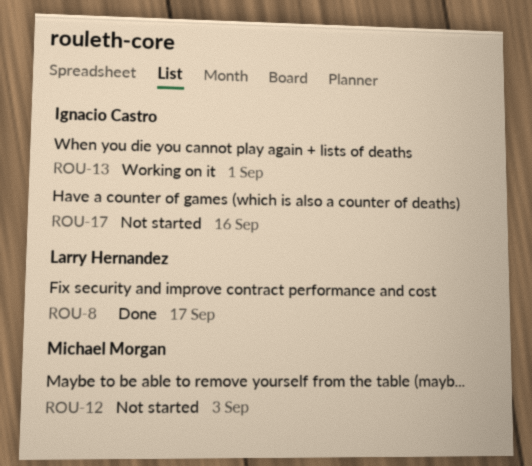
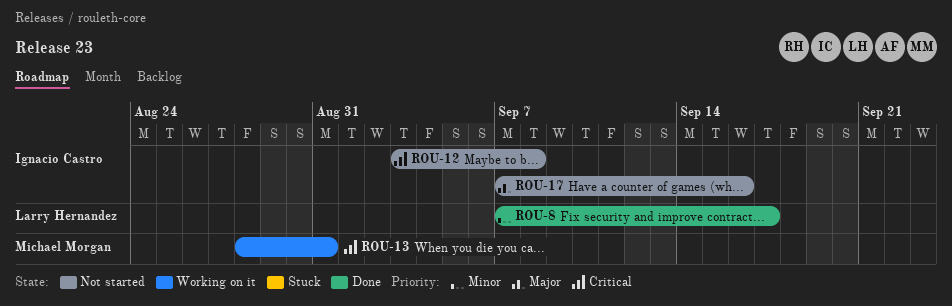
ROU-12, owner: Michael Morgan -> Ignacio Castro
ROU-12, due: Sep 3 -> Sep 8
ROU-13, owner: Ignacio Castro -> Michael Morgan
ROU-13, due: Sep 1 -> Aug 31

